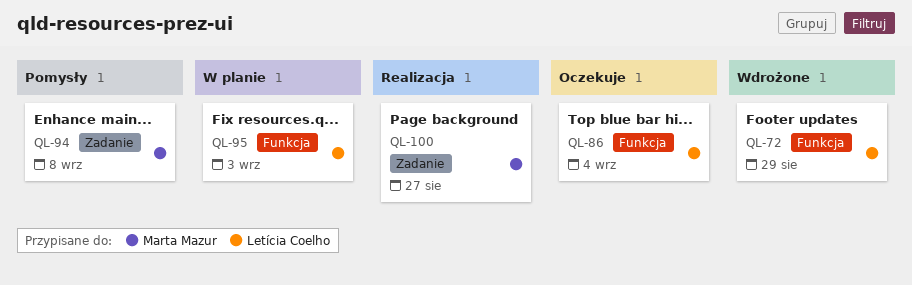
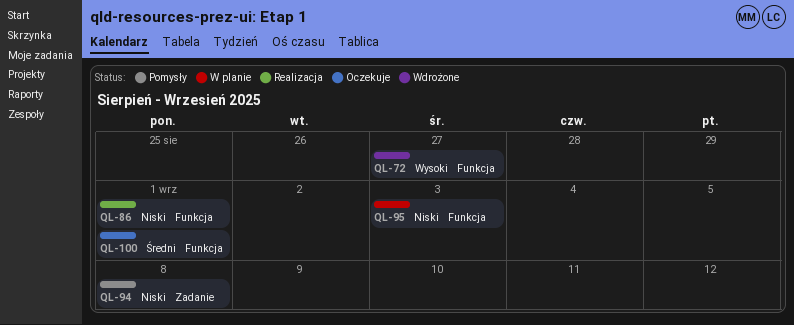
QL-72, due: Aug 29 -> Aug 27
QL-86, status: Oczekuje -> Realizacja
QL-86, due: Sep 4 -> Sep 1
QL-100, status: Realizacja -> Oczekuje
QL-100, label: Zadanie -> Funkcja
QL-100, due: Aug 27 -> Sep 1

